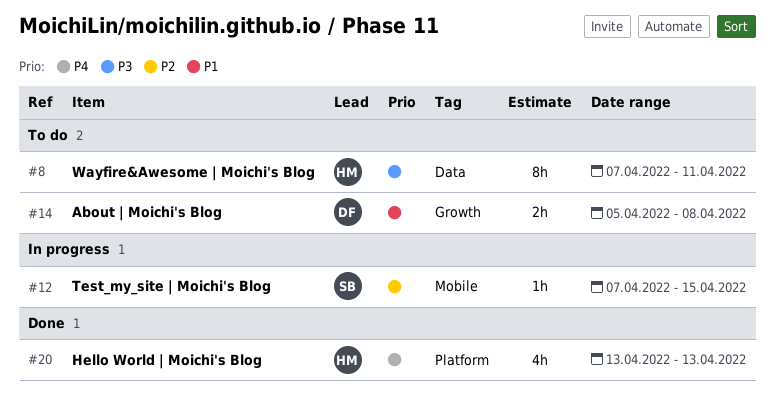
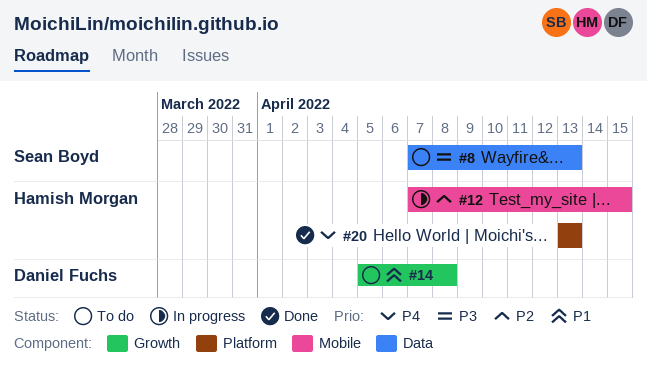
#8, owner: Hamish Morgan -> Sean Boyd
#8, due: Apr 11 -> Apr 13
#12, owner: Sean Boyd -> Hamish Morgan

